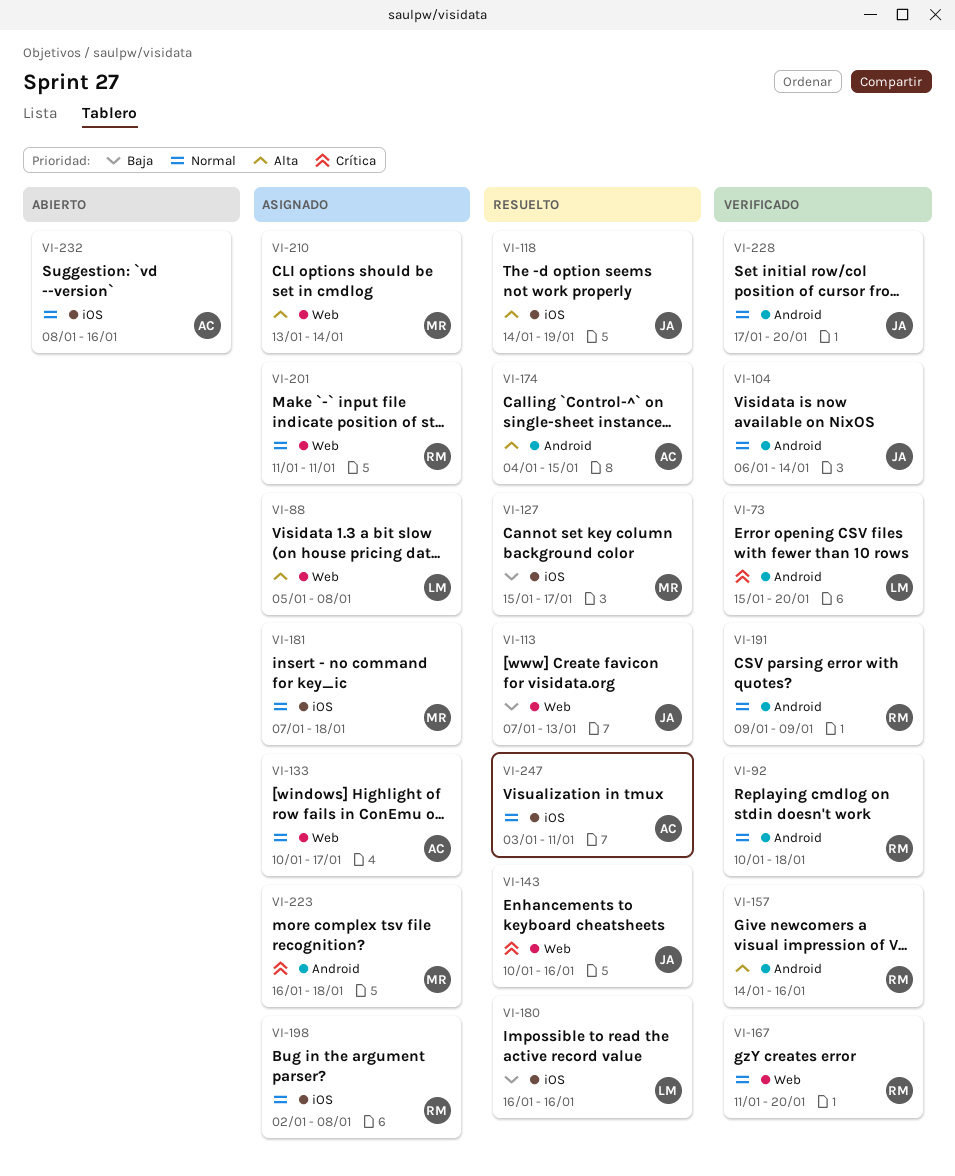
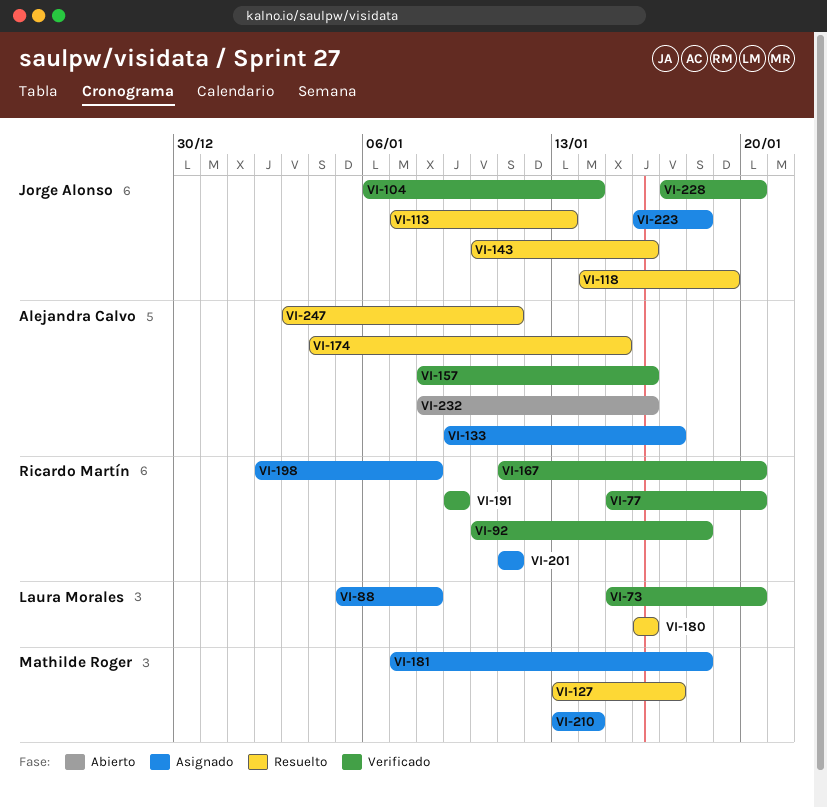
VI-77: none -> present
VI-127, start: Jan 15 -> Jan 13
VI-133, start: Jan 10 -> Jan 9
VI-157, owner: Ricardo Martín -> Alejandra Calvo
VI-157, start: Jan 14 -> Jan 8
VI-223, owner: Mathilde Roger -> Jorge Alonso

